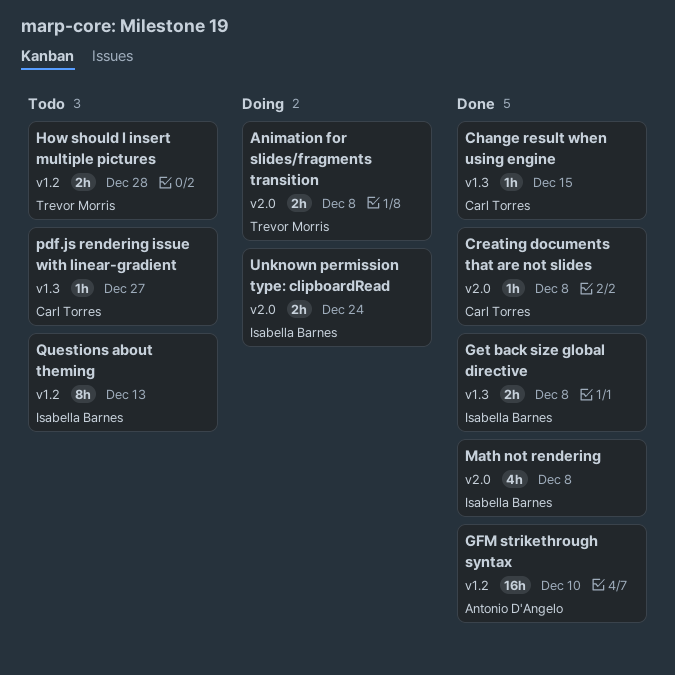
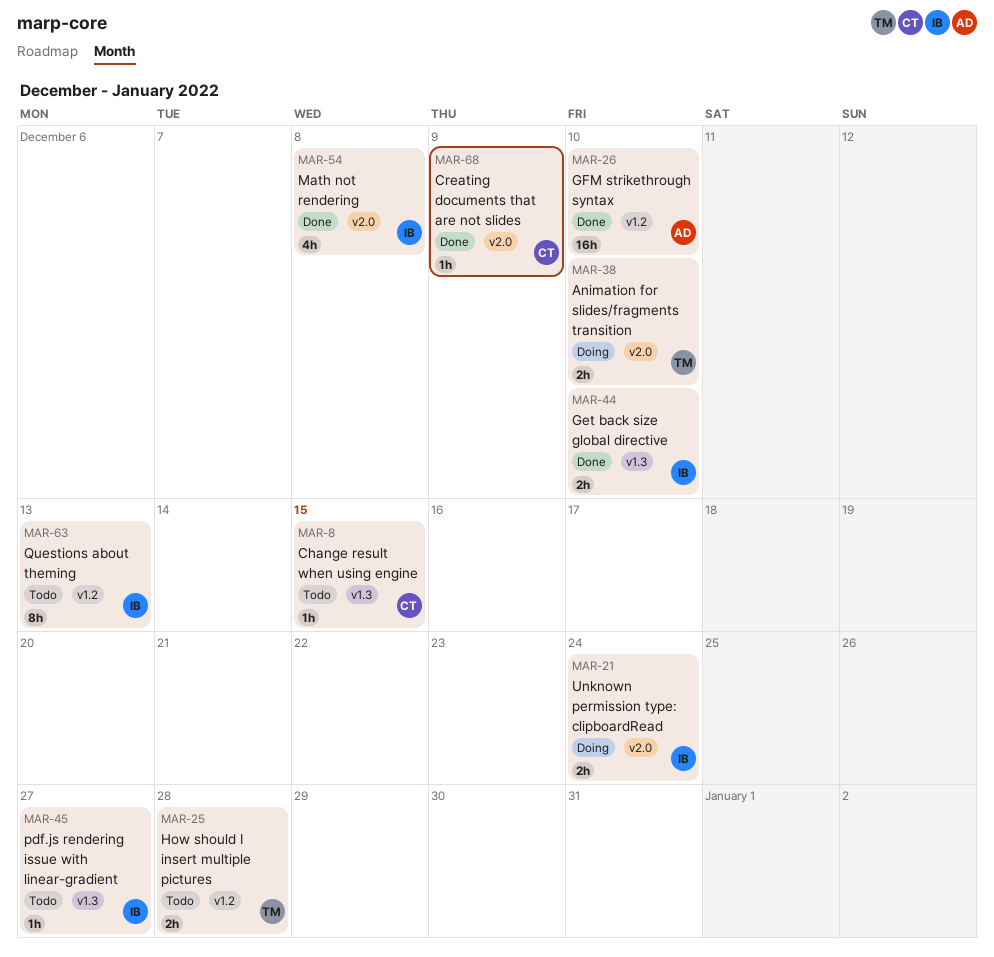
Animation for slides/fragments transition, due: Dec 8 -> Dec 10
Change result when using engine, status: Done -> Todo
Creating documents that are not slides, due: Dec 8 -> Dec 9
Get back size global directive, due: Dec 8 -> Dec 10
pdf.js rendering issue with linear-gradient, owner: Carl Torres -> Isabella Barnes

